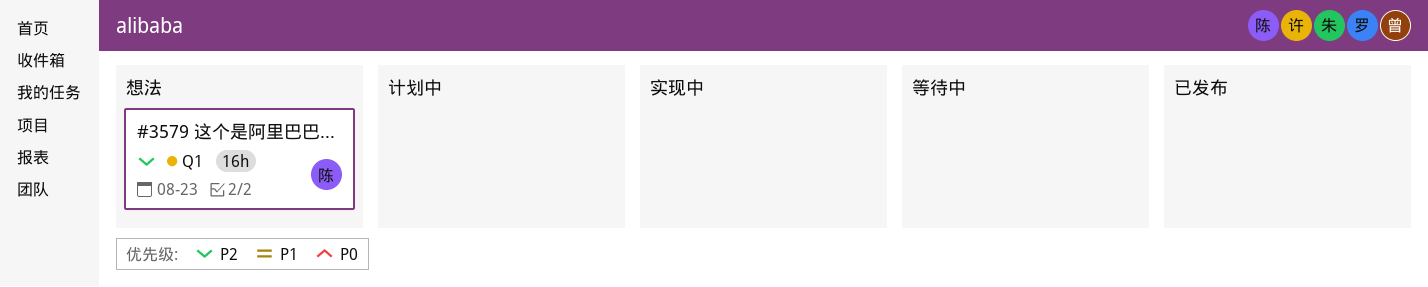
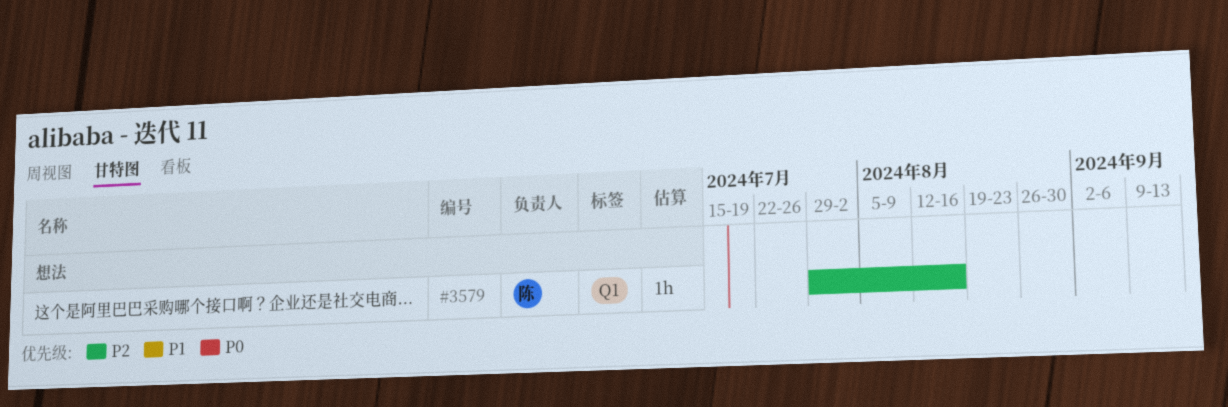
#3579, estimate: 16h -> 1h
#3579, due: Aug 23 -> Aug 16

